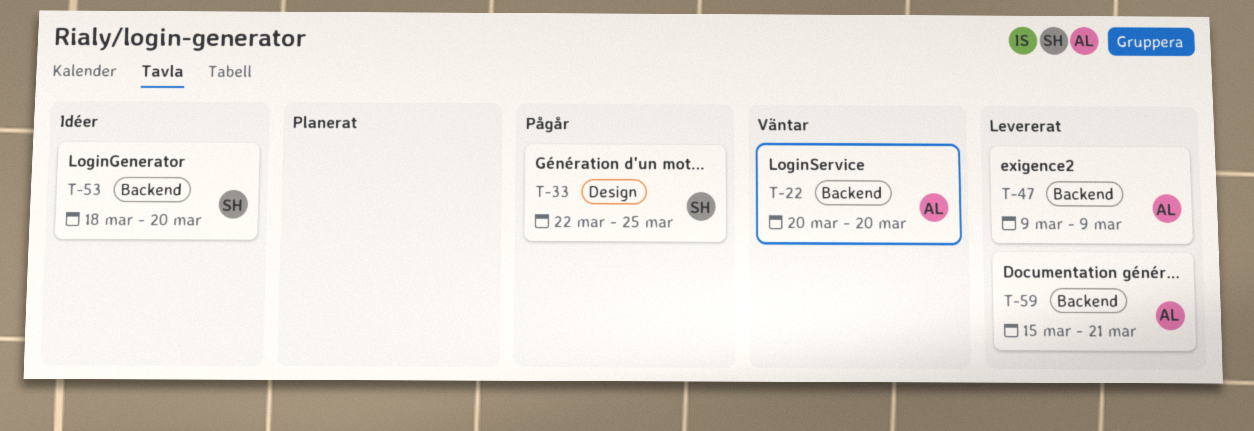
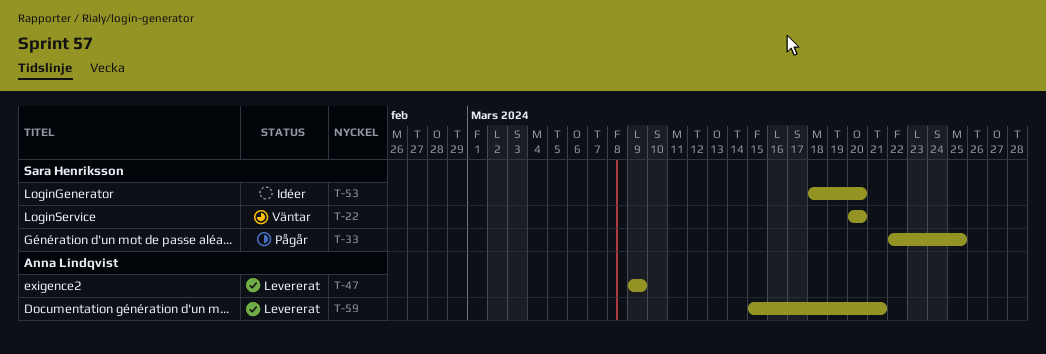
T-22, owner: Anna Lindqvist -> Sara Henriksson

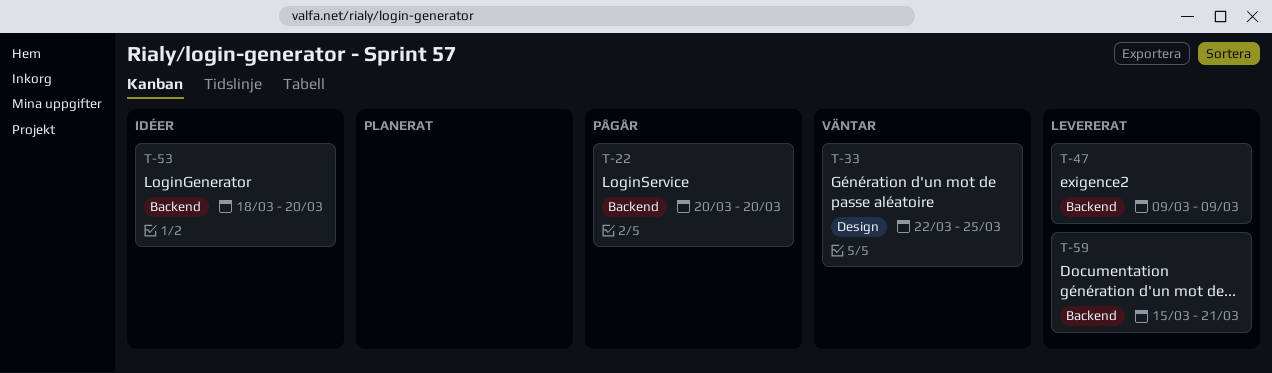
T-22, status: Väntar -> Pågår
T-33, status: Pågår -> Väntar

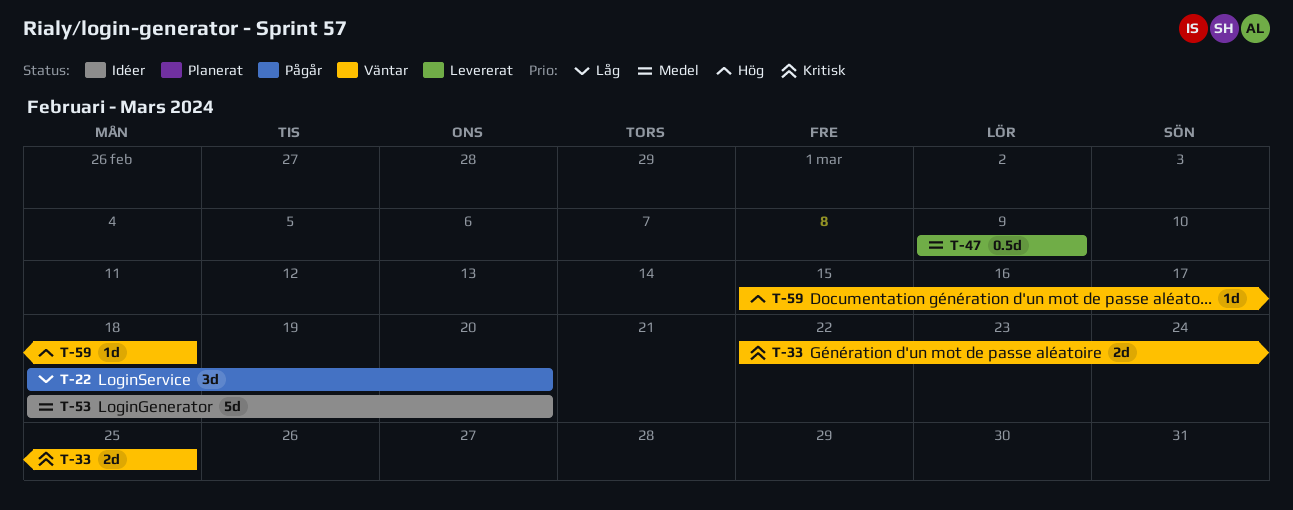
T-22, start: Mar 20 -> Mar 18
T-59, status: Levererat -> Väntar
T-59, due: Mar 21 -> Mar 18

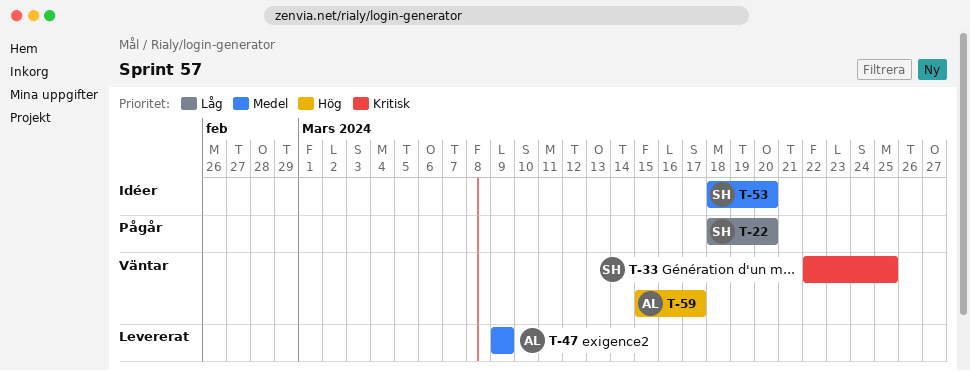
T-59, due: Mar 18 -> Mar 17

